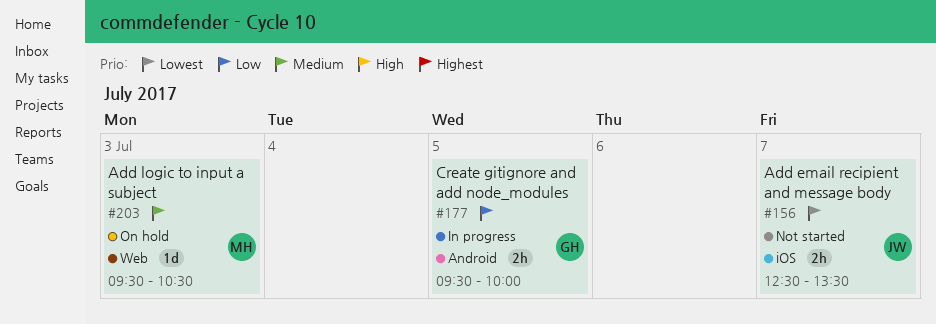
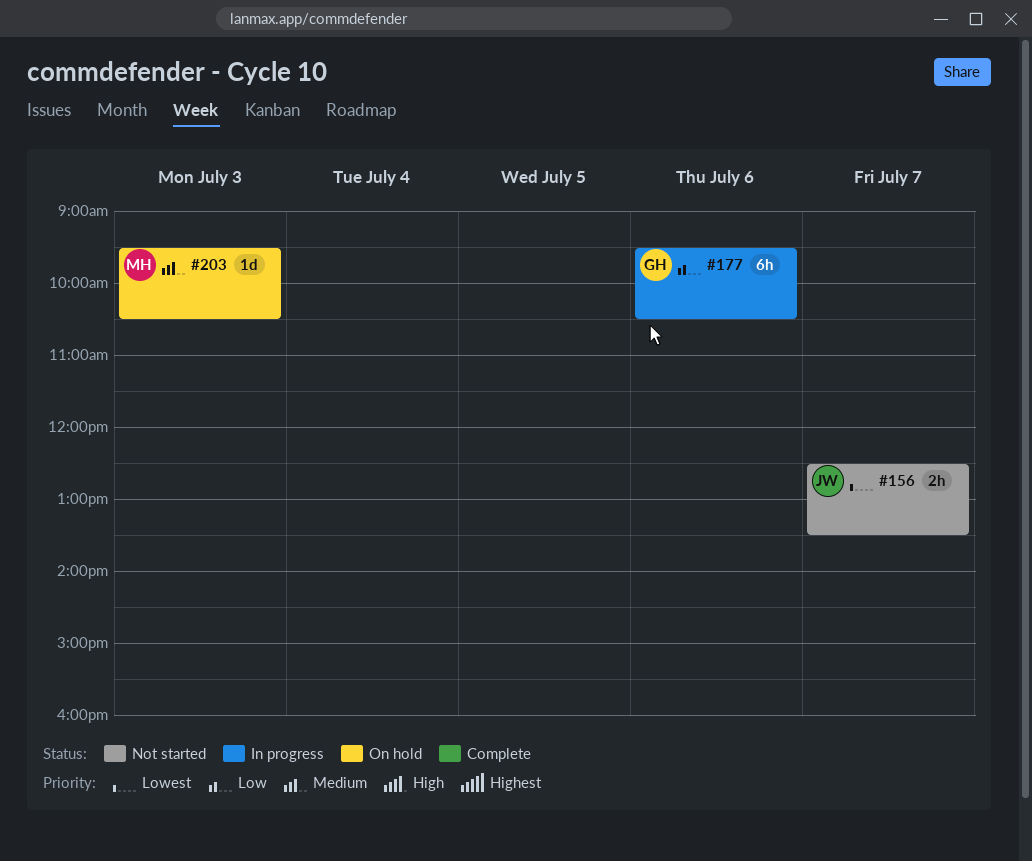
#177, estimate: 2h -> 6h
#177, day: Jul 5 -> Jul 6
#177, ends: 10:00 -> 10:30

